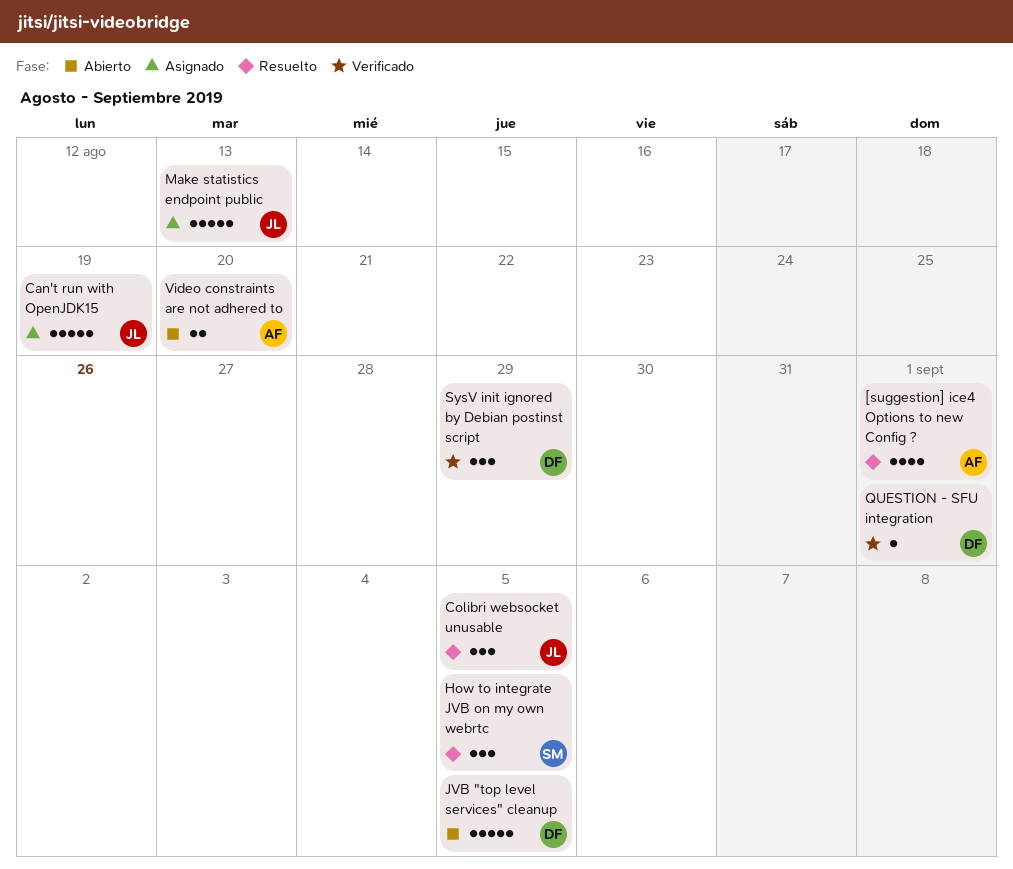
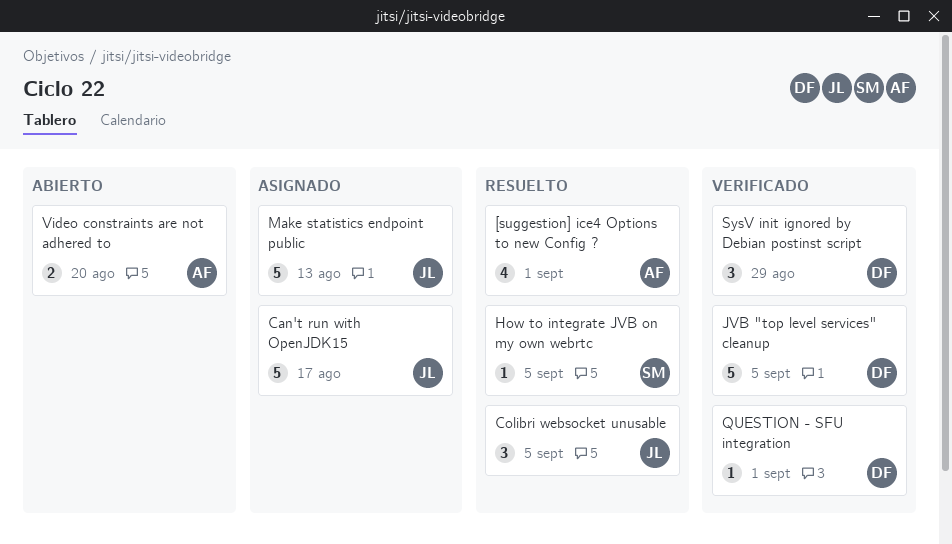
Can't run with OpenJDK15, due: Aug 19 -> Aug 17
How to integrate JVB on my own webrtc, estimate: 3 -> 1
JVB "top level services" cleanup, status: Abierto -> Verificado

